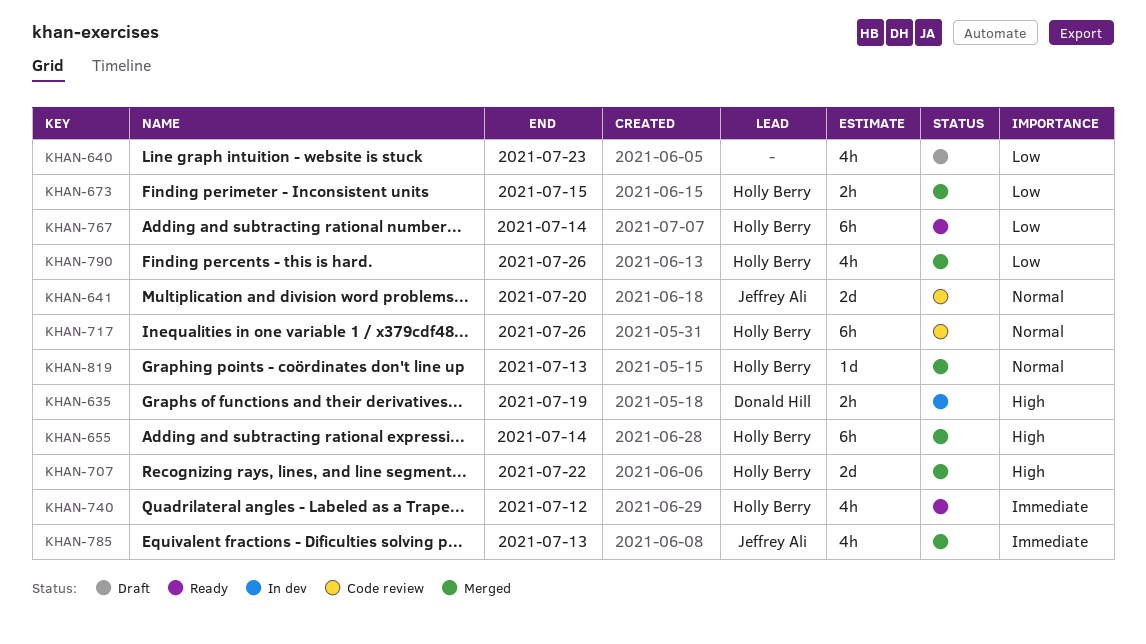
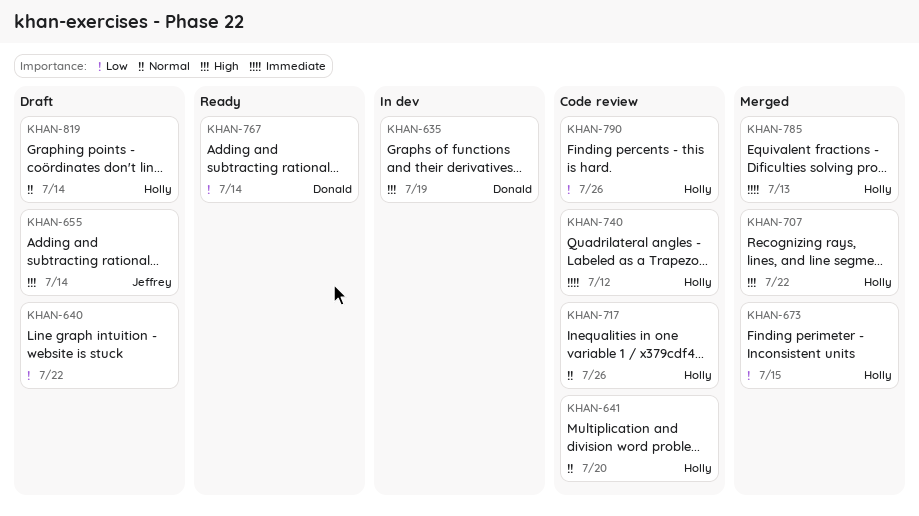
KHAN-640, due: Jul 23 -> Jul 22
KHAN-641, owner: Jeffrey Ali -> Holly Berry
KHAN-655, status: Merged -> Draft
KHAN-655, owner: Holly Berry -> Jeffrey Ali
KHAN-740, status: Ready -> Code review
KHAN-767, owner: Holly Berry -> Donald Hill
KHAN-785, owner: Jeffrey Ali -> Holly Berry
KHAN-790, status: Merged -> Code review
KHAN-819, status: Merged -> Draft
KHAN-819, due: Jul 13 -> Jul 14

